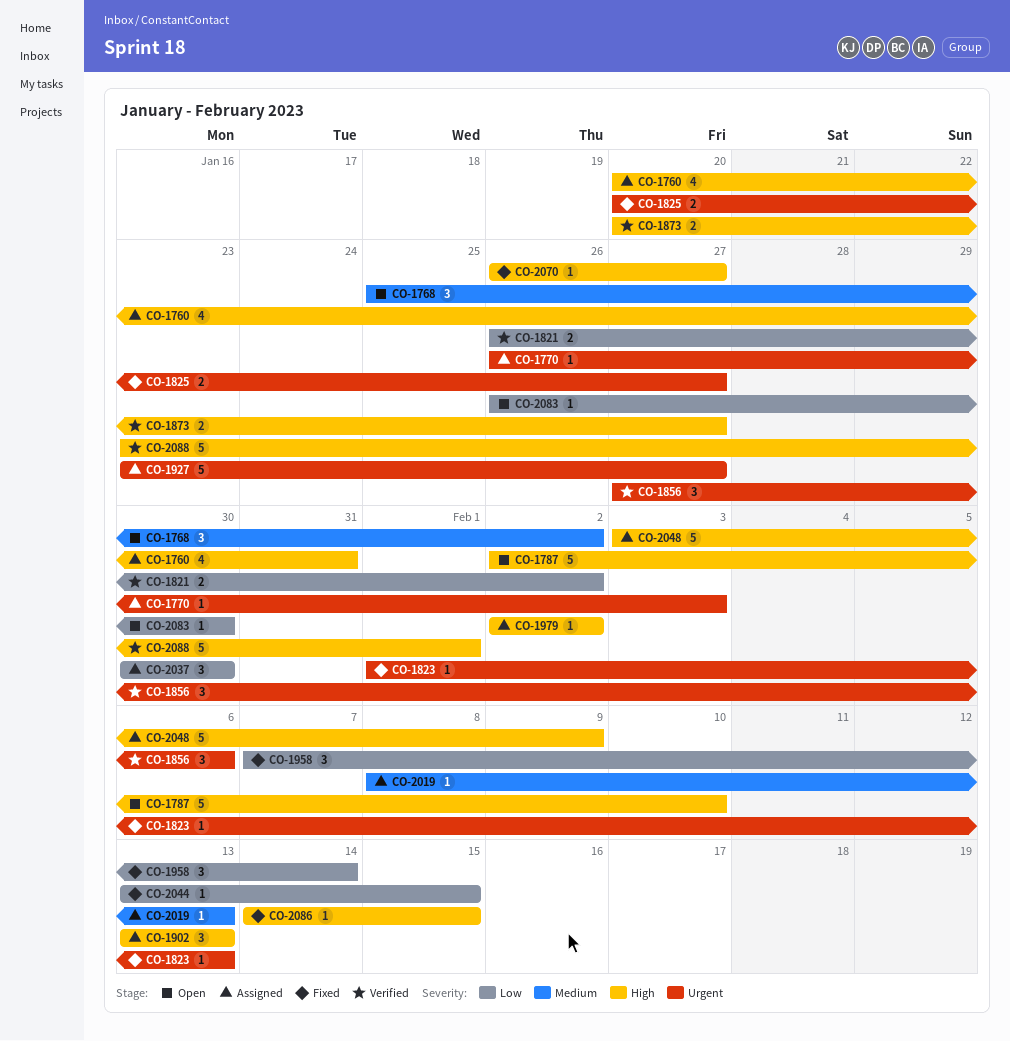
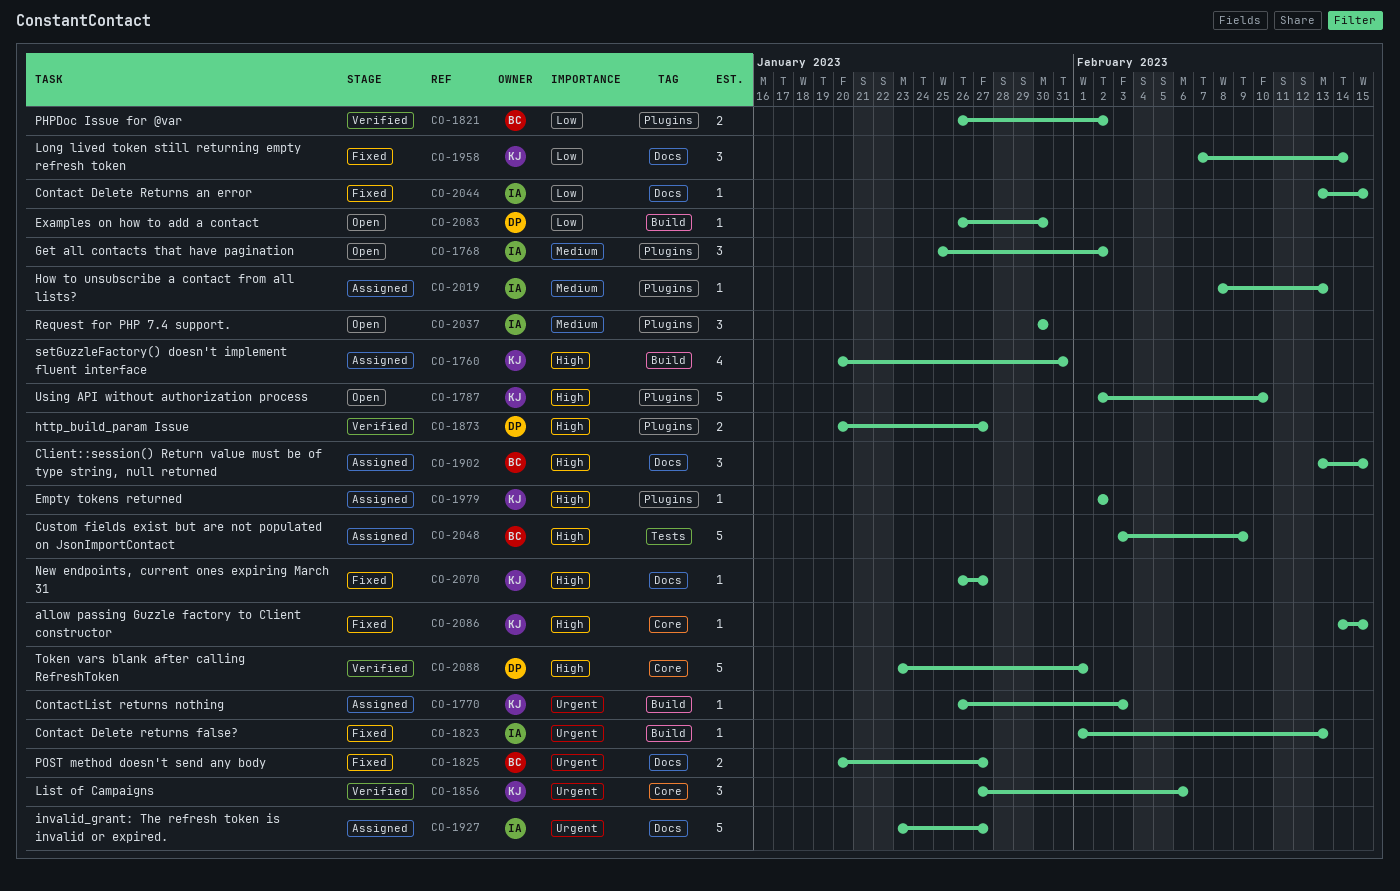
CO-1902, due: Feb 13 -> Feb 15
CO-2037, status: Assigned -> Open
CO-2037, priority: Low -> Medium

